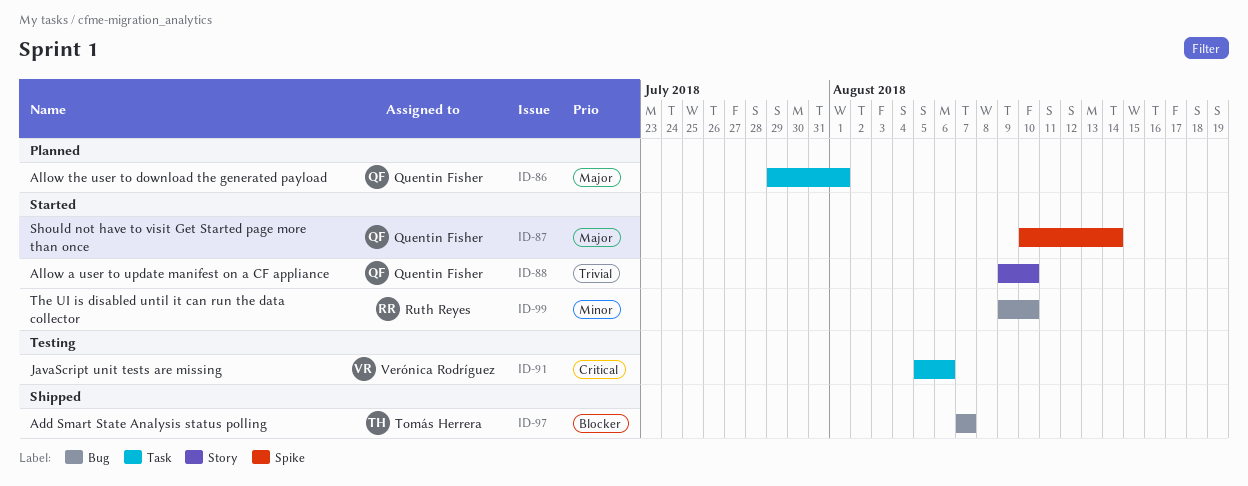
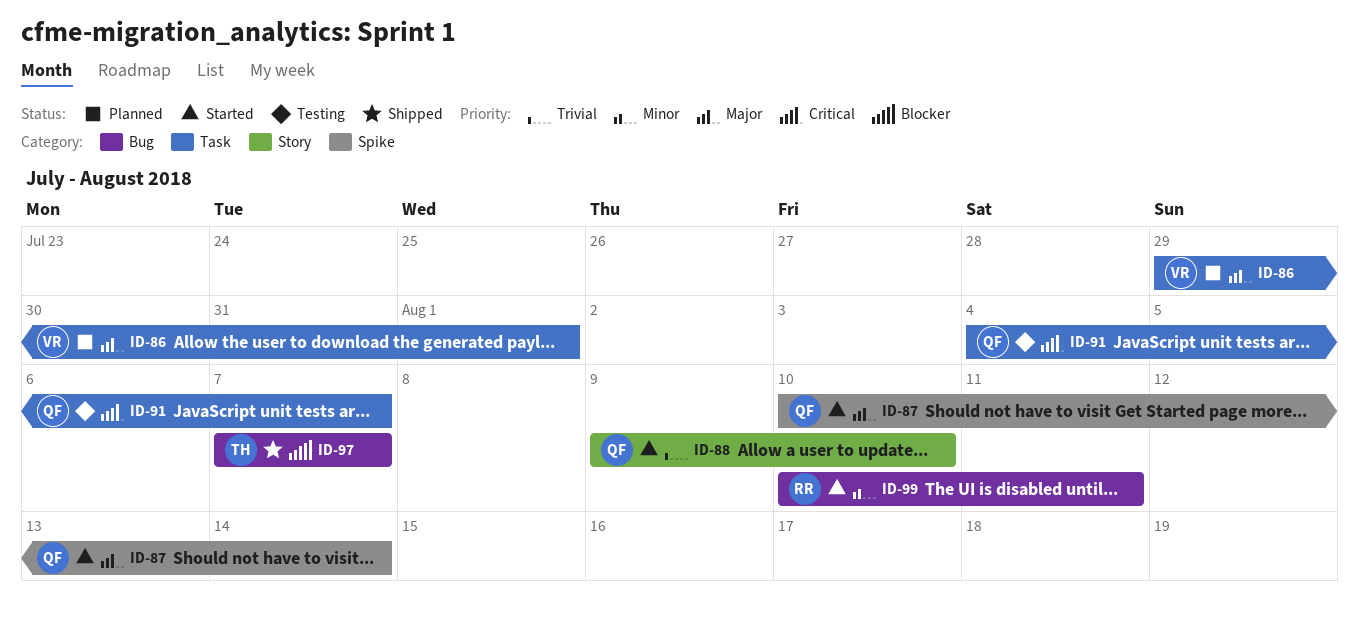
ID-86, owner: Quentin Fisher -> Verónica Rodríguez
ID-91, owner: Verónica Rodríguez -> Quentin Fisher
ID-91, start: Aug 5 -> Aug 4
ID-91, due: Aug 6 -> Aug 7
ID-99, start: Aug 9 -> Aug 10
ID-99, due: Aug 10 -> Aug 11

